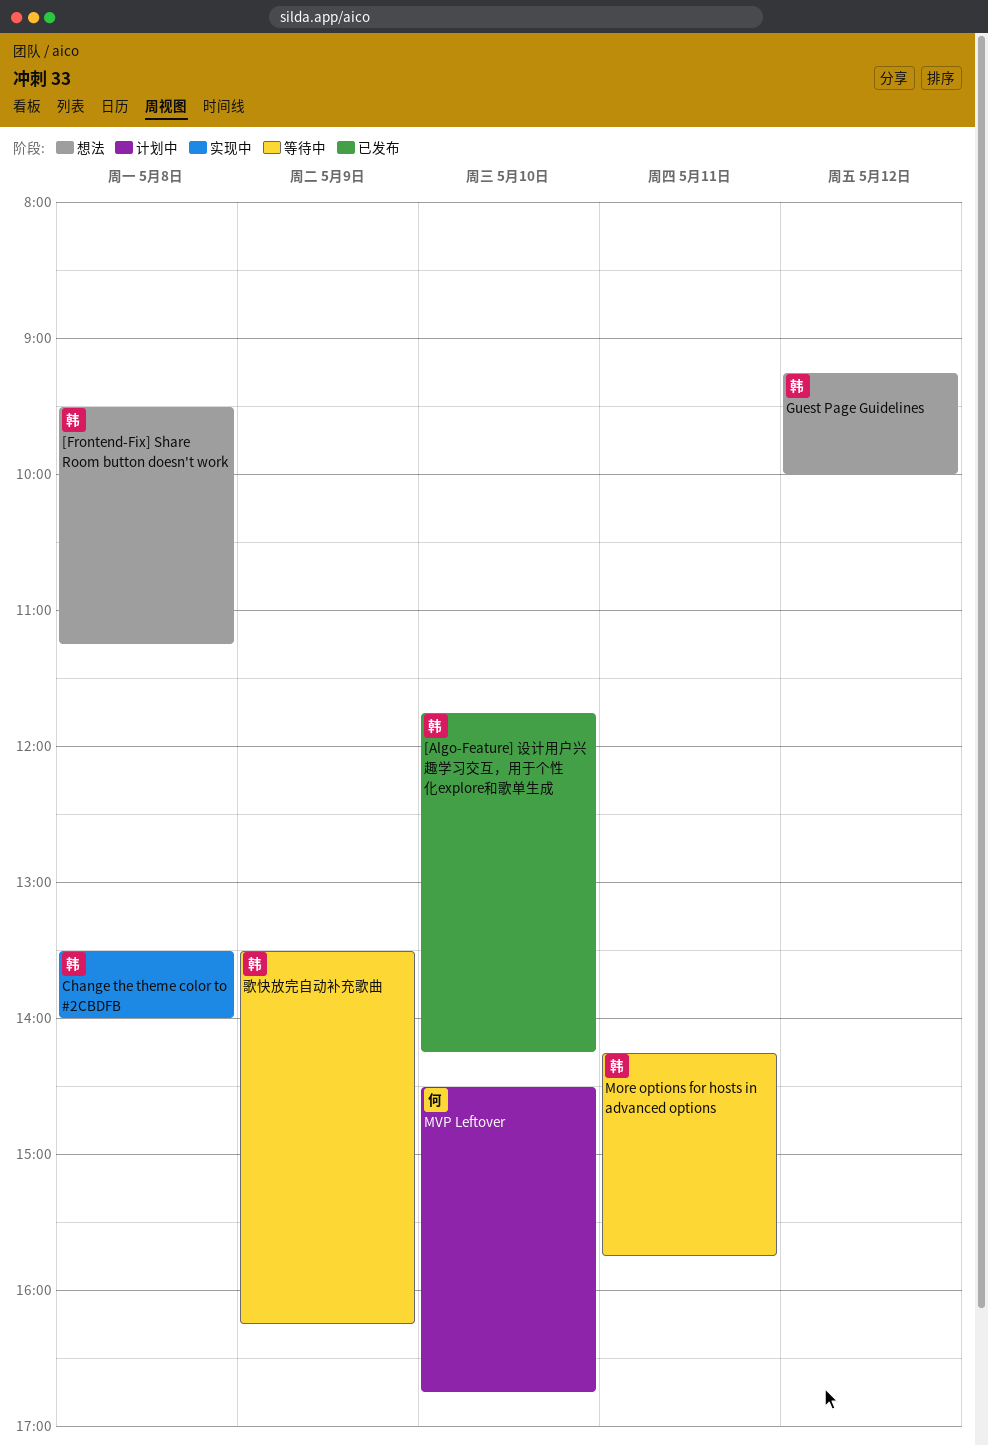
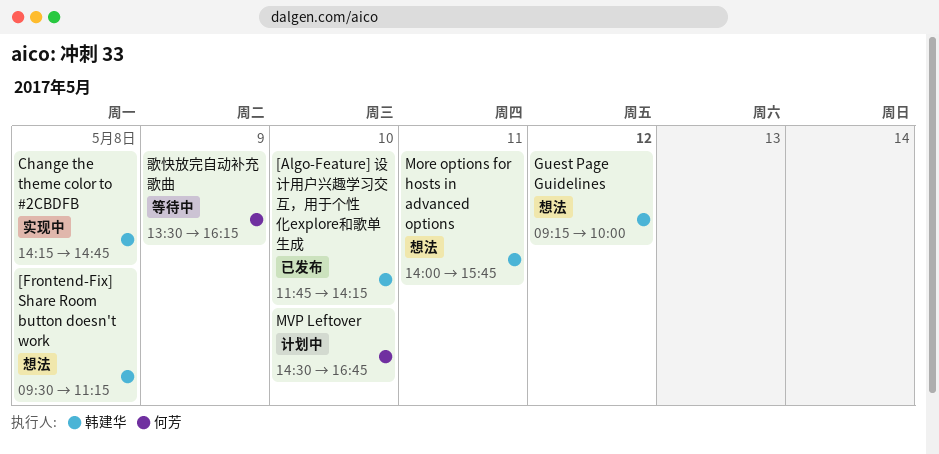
Change the theme color to #2CBDFB, begins: 13:30 -> 14:15
Change the theme color to #2CBDFB, ends: 14:00 -> 14:45
More options for hosts in advanced options, status: 等待中 -> 想法
More options for hosts in advanced options, begins: 14:15 -> 14:00
歌快放完自动补充歌曲, owner: 韩建华 -> 何芳

